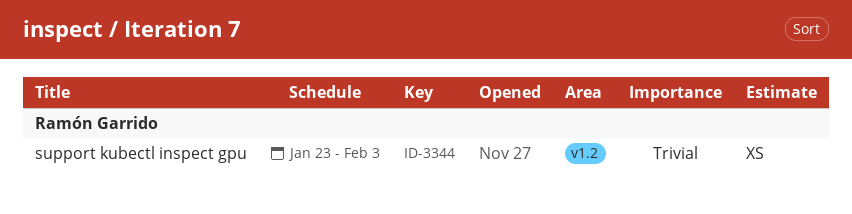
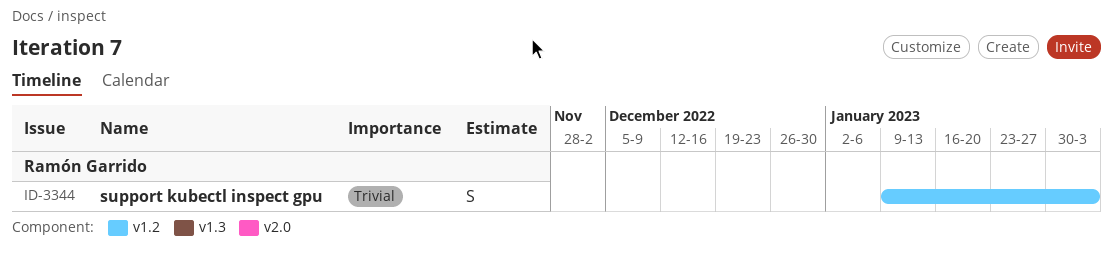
ID-3344, estimate: XS -> S
ID-3344, start: Jan 23 -> Jan 9

